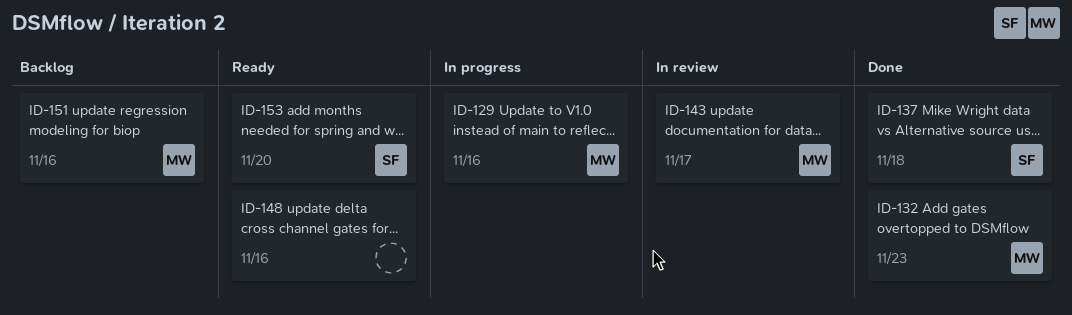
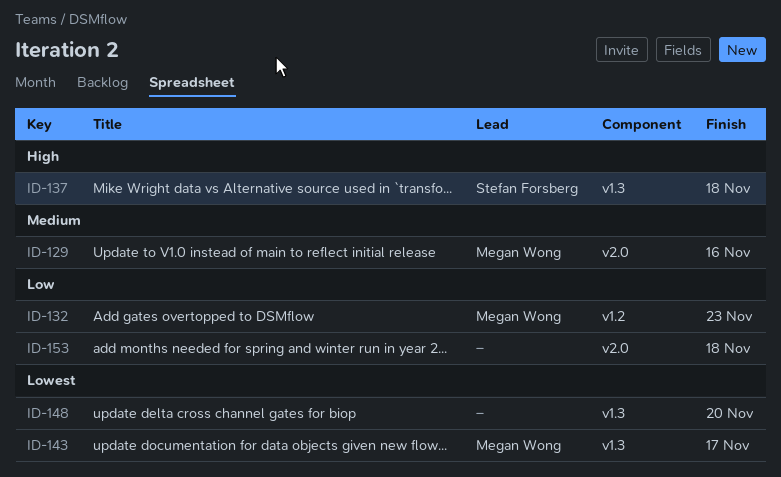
ID-148, due: Nov 16 -> Nov 20
ID-151: present -> none
ID-153, owner: Stefan Forsberg -> none
ID-153, due: Nov 20 -> Nov 18

